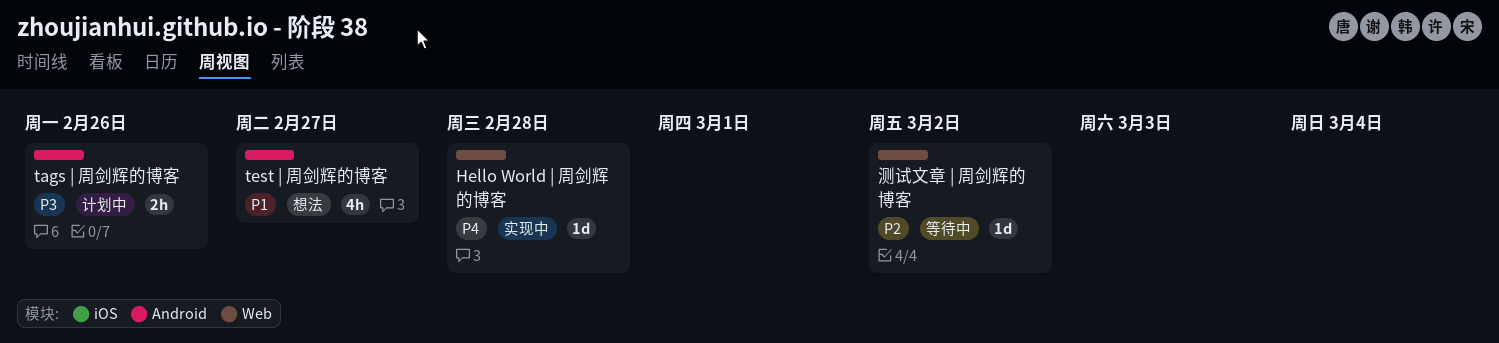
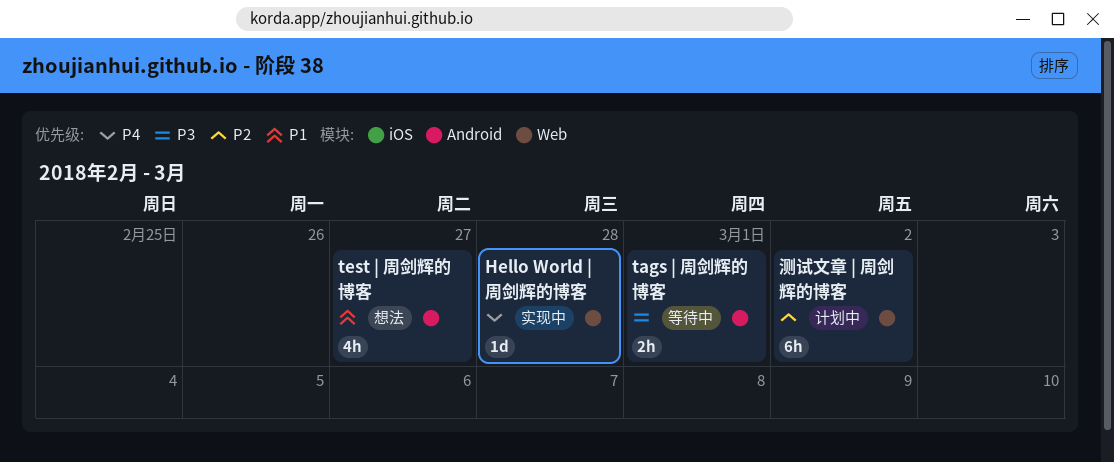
tags | 周剑辉的博客, status: 计划中 -> 等待中
tags | 周剑辉的博客, due: Feb 26 -> Mar 1
测试文章 | 周剑辉的博客, status: 等待中 -> 计划中
测试文章 | 周剑辉的博客, estimate: 1d -> 6h

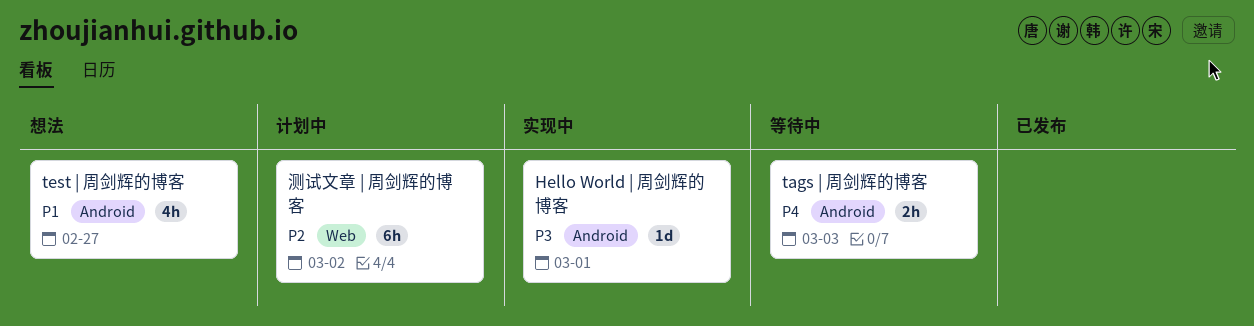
Hello World | 周剑辉的博客, priority: P4 -> P3
Hello World | 周剑辉的博客, label: Web -> Android
Hello World | 周剑辉的博客, due: Feb 28 -> Mar 1
tags | 周剑辉的博客, priority: P3 -> P4
tags | 周剑辉的博客, due: Mar 1 -> Mar 3

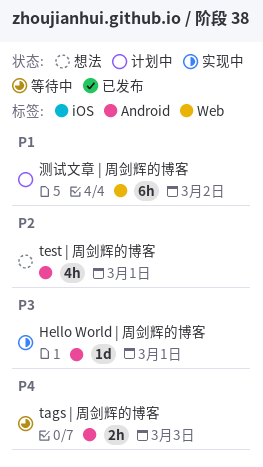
test | 周剑辉的博客, priority: P1 -> P2
test | 周剑辉的博客, due: Feb 27 -> Mar 1
测试文章 | 周剑辉的博客, priority: P2 -> P1

